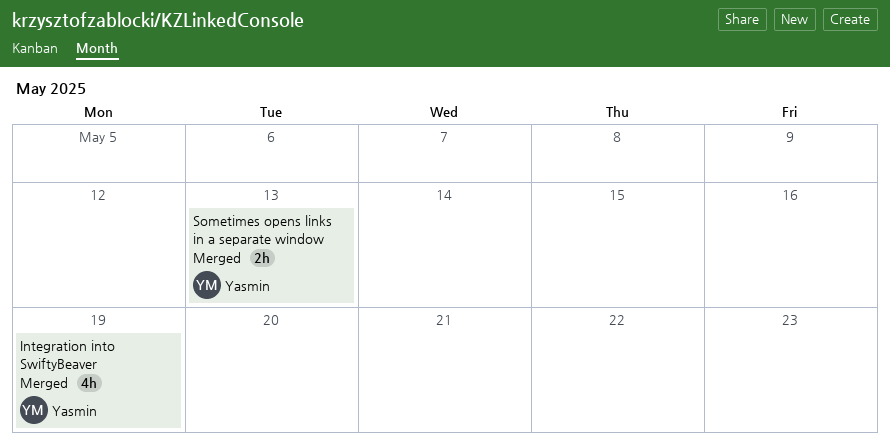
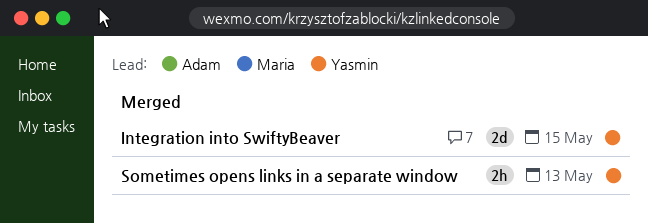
Integration into SwiftyBeaver, estimate: 4h -> 2d
Integration into SwiftyBeaver, due: May 19 -> May 15

